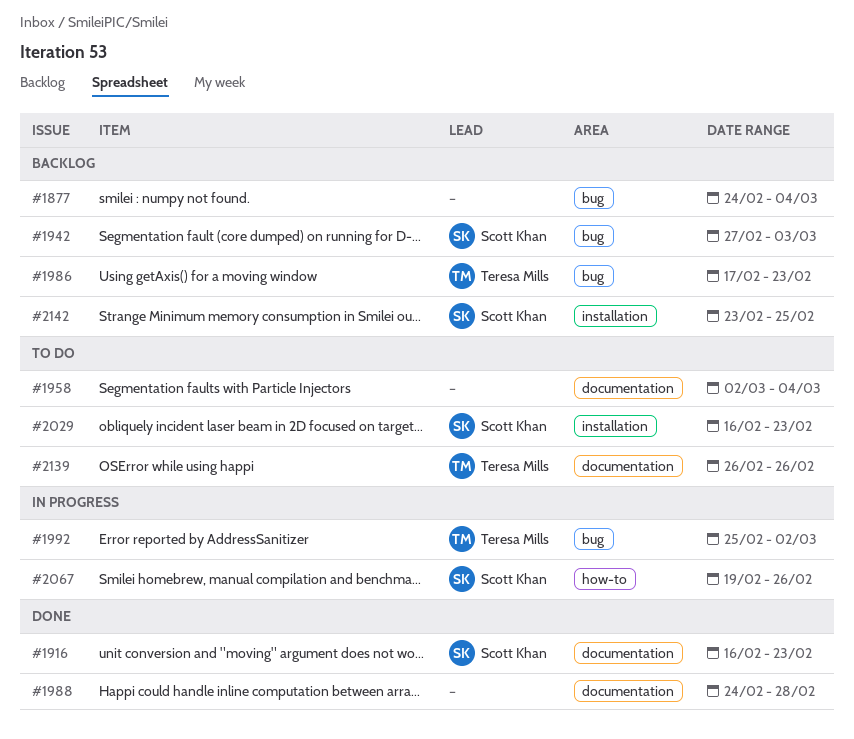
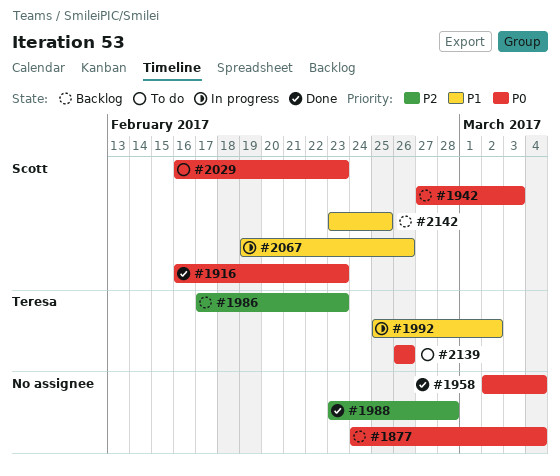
#1958, status: To do -> Done
#1988, start: Feb 24 -> Feb 23

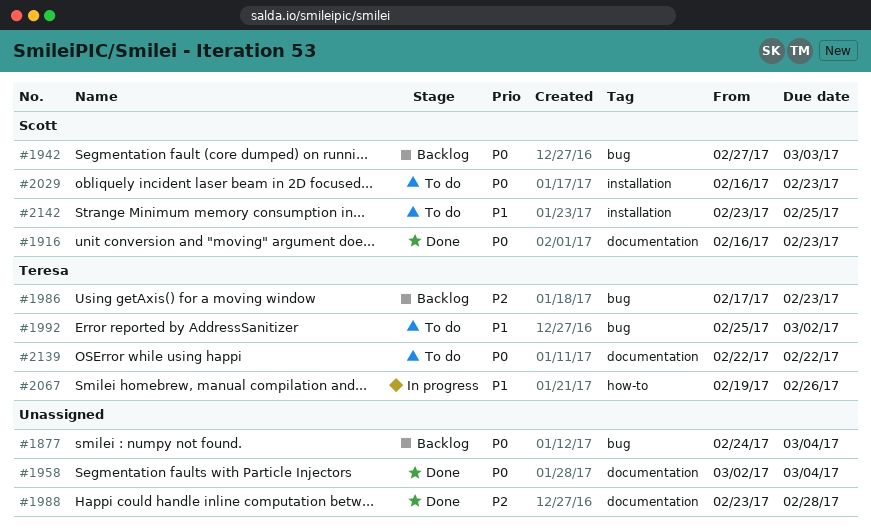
#1992, status: In progress -> To do
#2067, owner: Scott -> Teresa
#2139, start: Feb 26 -> Feb 22
#2139, due: Feb 26 -> Feb 22
#2142, status: Backlog -> To do

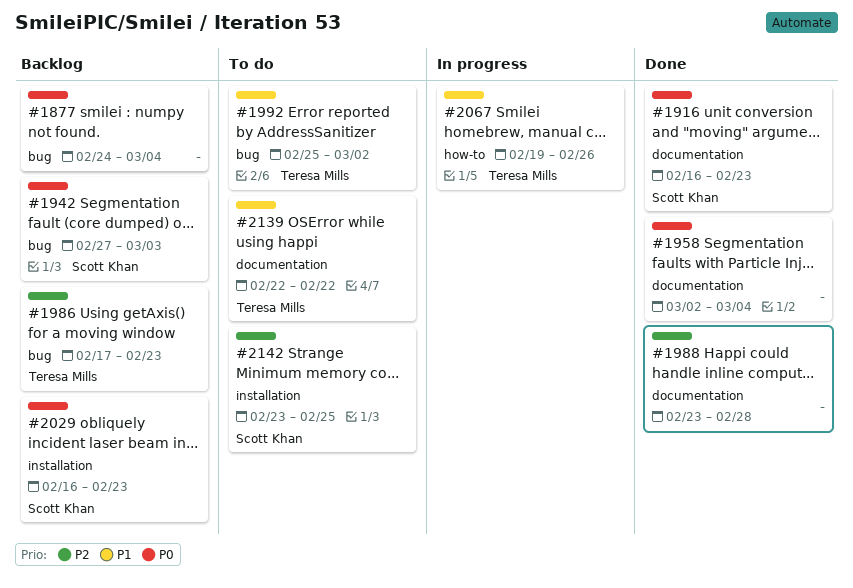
#2029, status: To do -> Backlog
#2139, priority: P0 -> P1
#2142, priority: P1 -> P2

